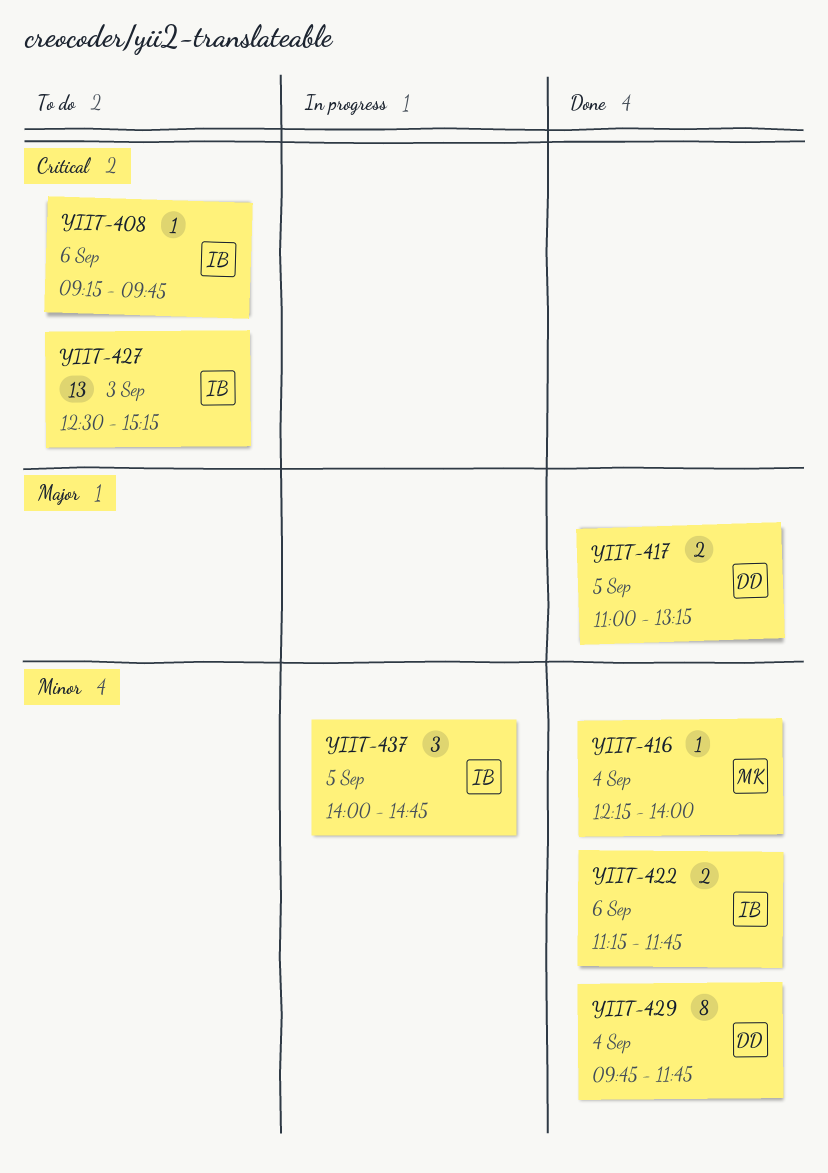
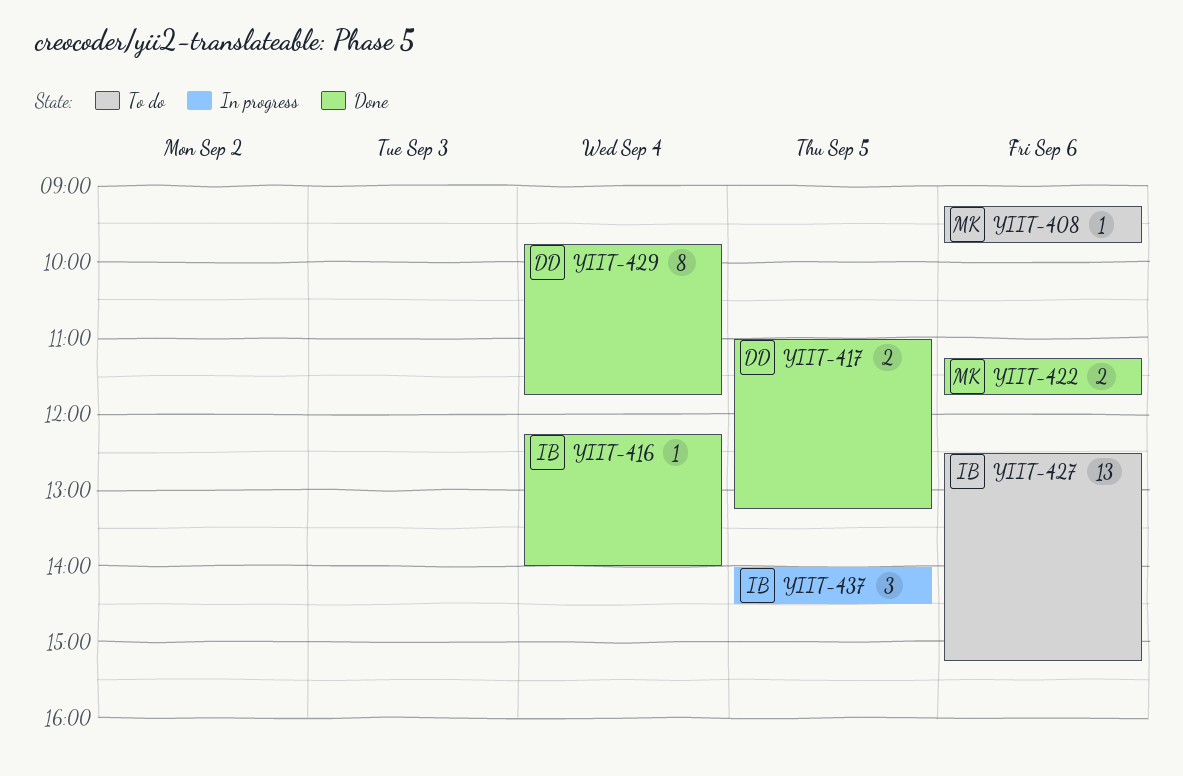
YIIT-408, owner: IB -> MK
YIIT-416, owner: MK -> IB
YIIT-422, owner: IB -> MK
YIIT-427, day: Sep 3 -> Sep 6
YIIT-437, ends: 14:45 -> 14:30

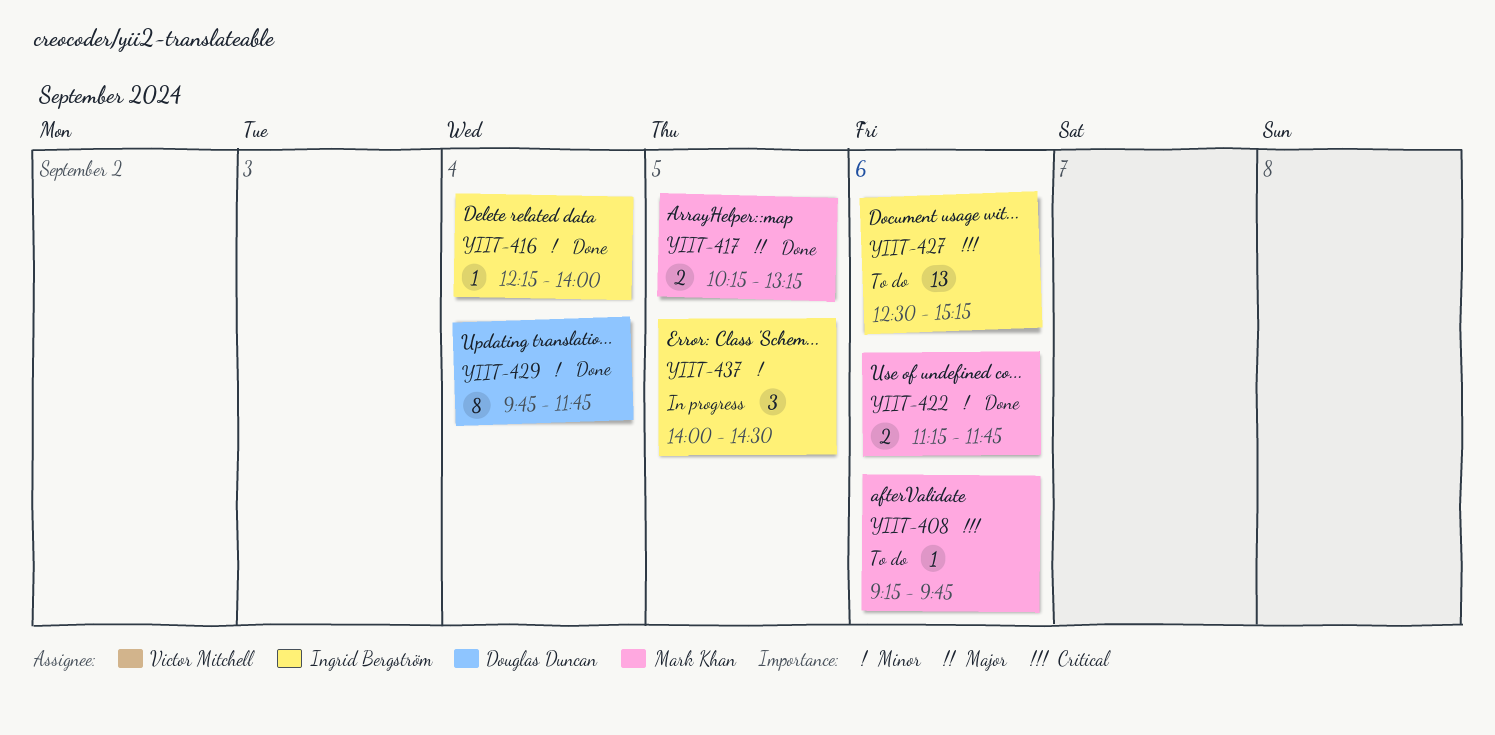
YIIT-417, owner: Douglas Duncan -> Mark Khan
YIIT-417, begins: 11:00 -> 10:15

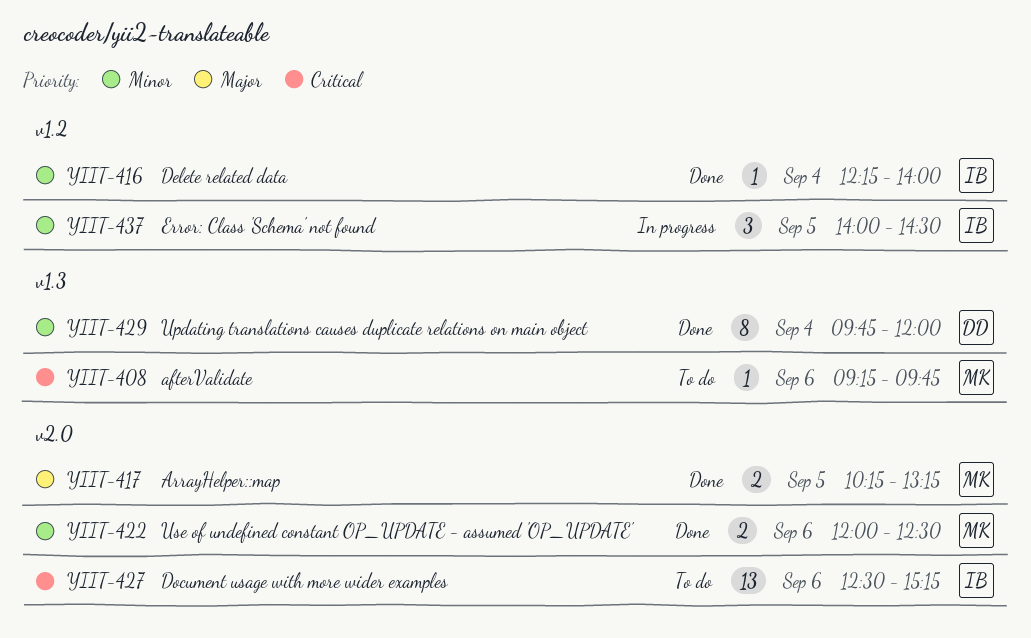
YIIT-422, begins: 11:15 -> 12:00
YIIT-422, ends: 11:45 -> 12:30
YIIT-429, ends: 11:45 -> 12:00

